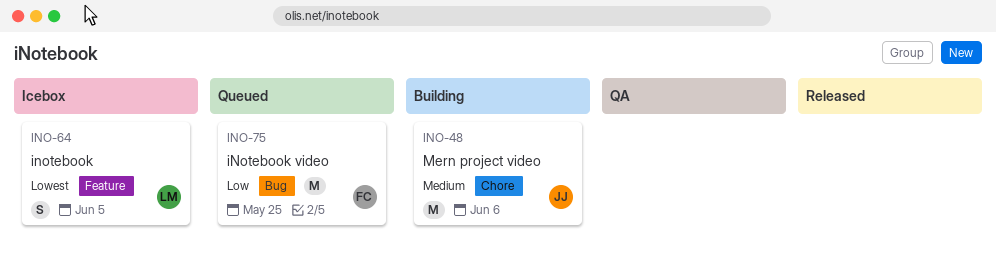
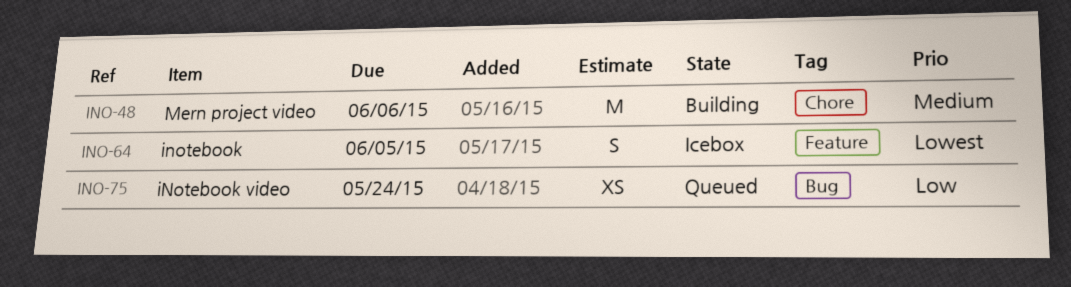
INO-75, estimate: M -> XS
INO-75, due: May 25 -> May 24

